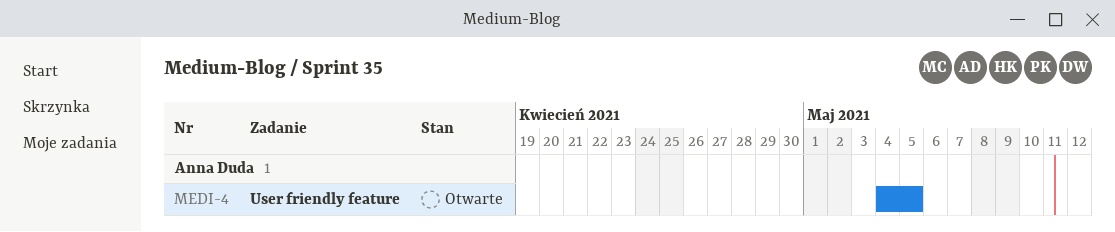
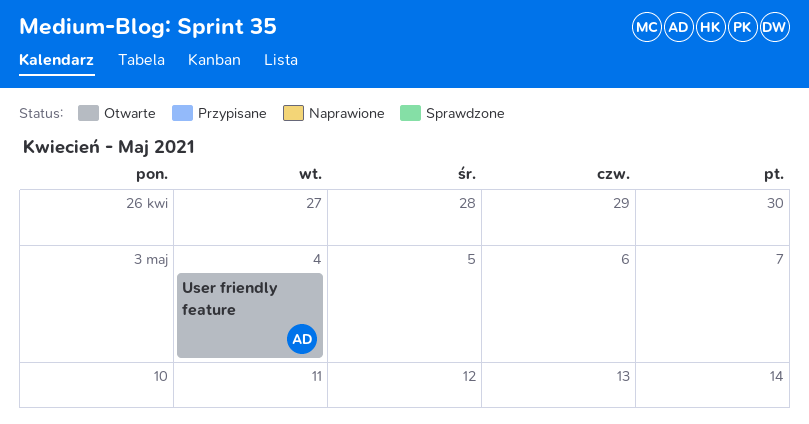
User friendly feature, due: May 5 -> May 4

